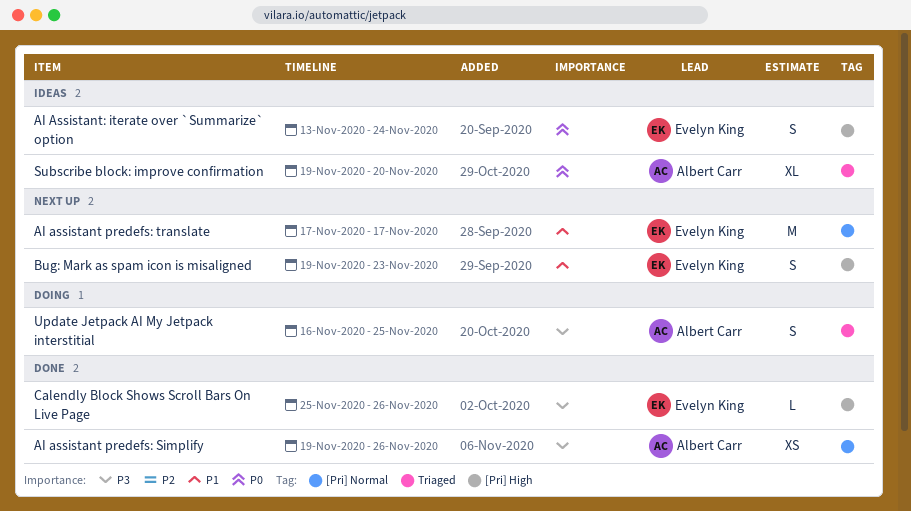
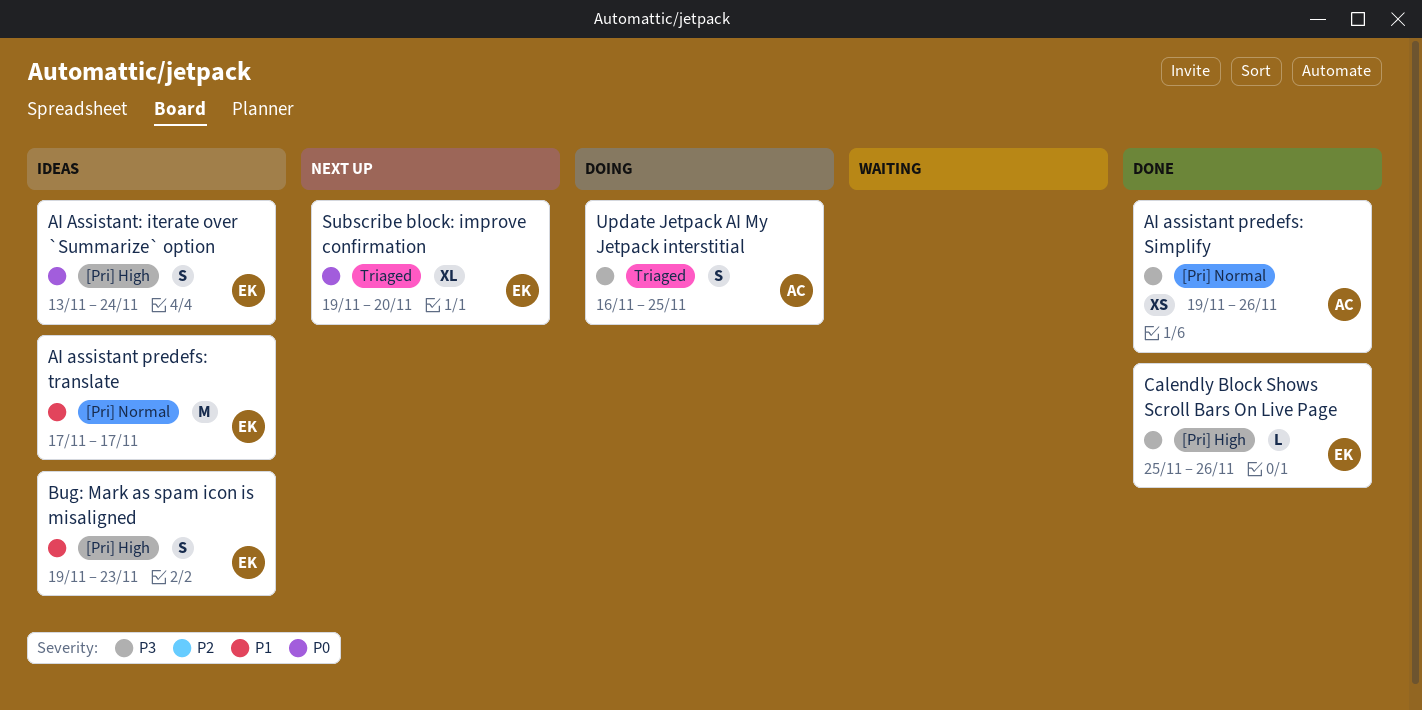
AI assistant predefs: translate, status: Next up -> Ideas
Bug: Mark as spam icon is misaligned, status: Next up -> Ideas
Subscribe block: improve confirmation, status: Ideas -> Next up
Subscribe block: improve confirmation, owner: Albert Carr -> Evelyn King

